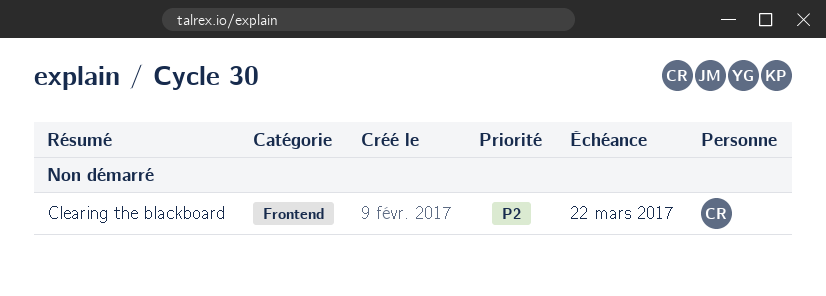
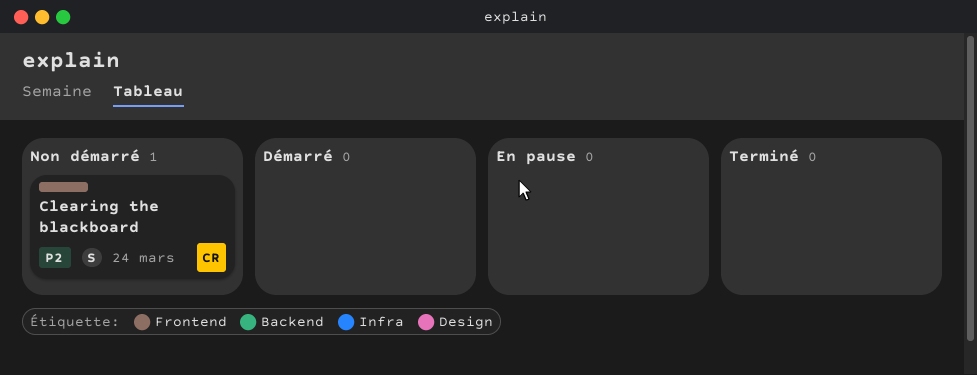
Clearing the blackboard, due: Mar 22 -> Mar 24

